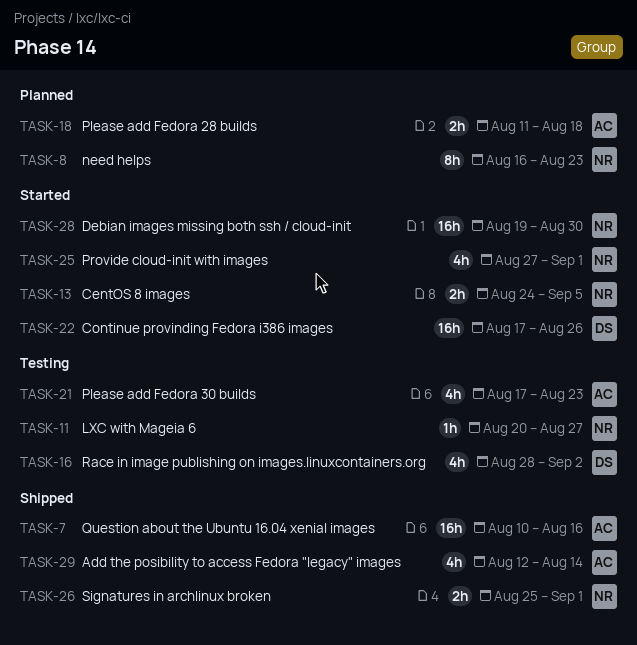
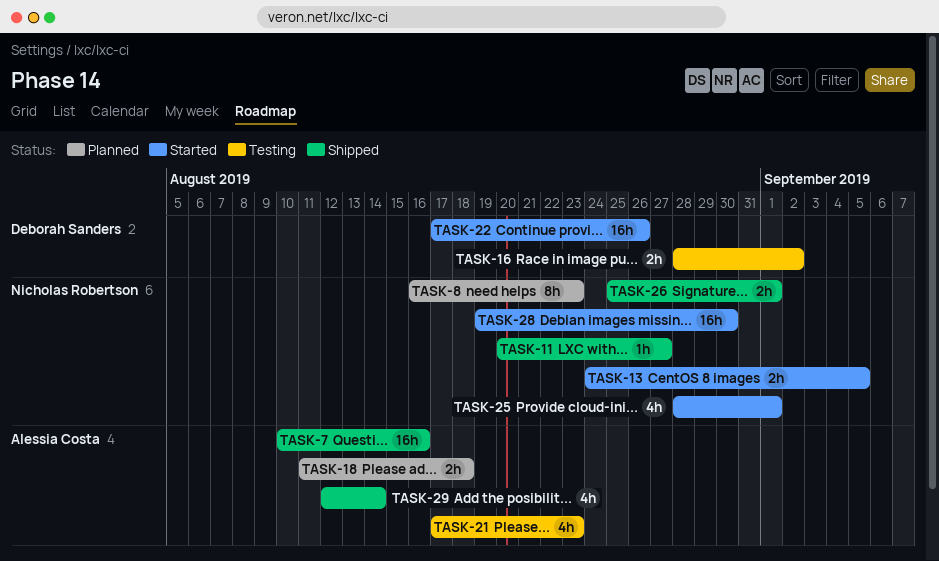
TASK-11, status: Testing -> Shipped
TASK-16, estimate: 4h -> 2h
TASK-25, start: Aug 27 -> Aug 28

